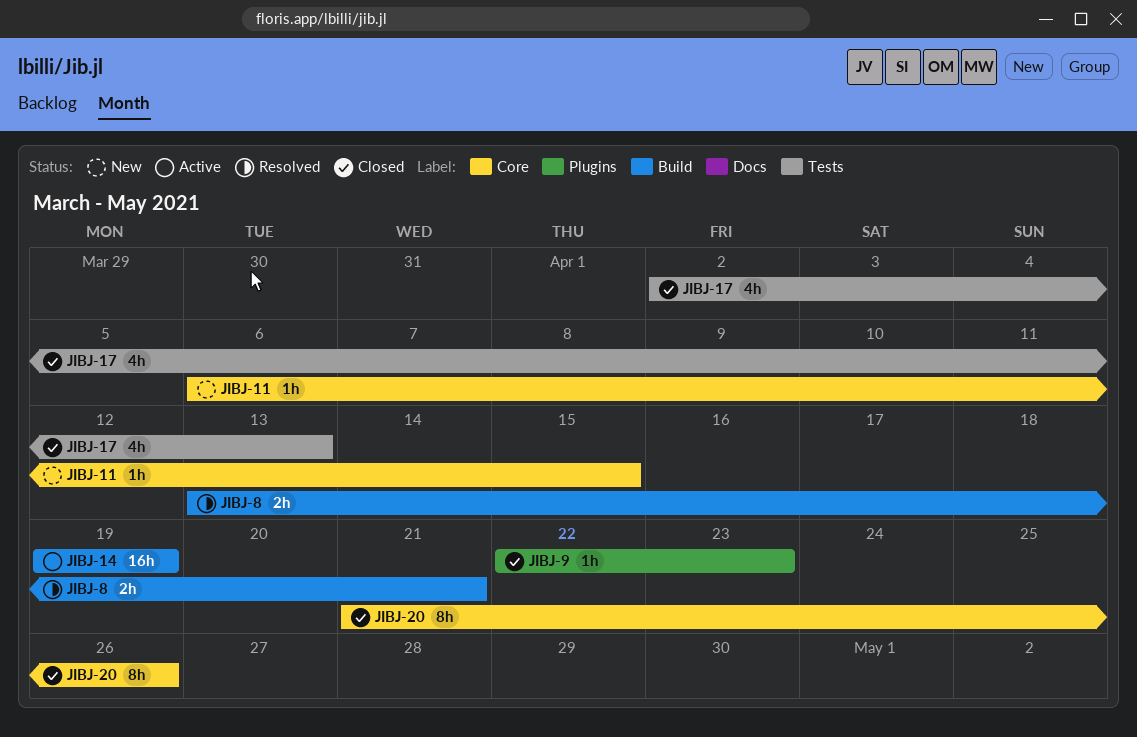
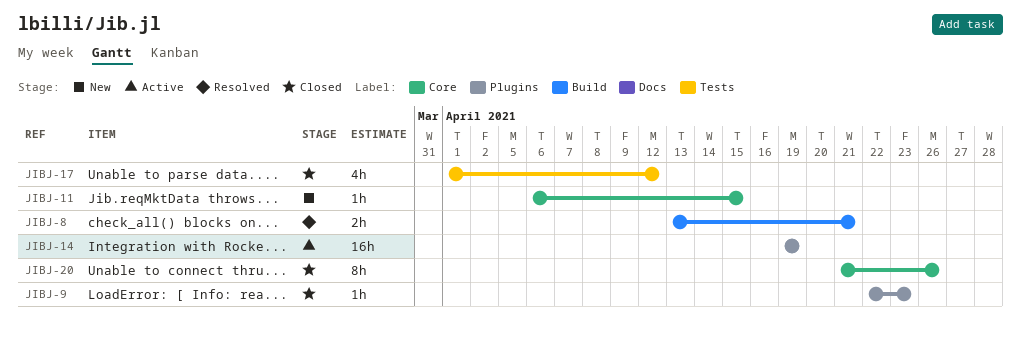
JIBJ-14, label: Build -> Plugins
JIBJ-17, start: Apr 2 -> Apr 1
JIBJ-17, due: Apr 13 -> Apr 12

